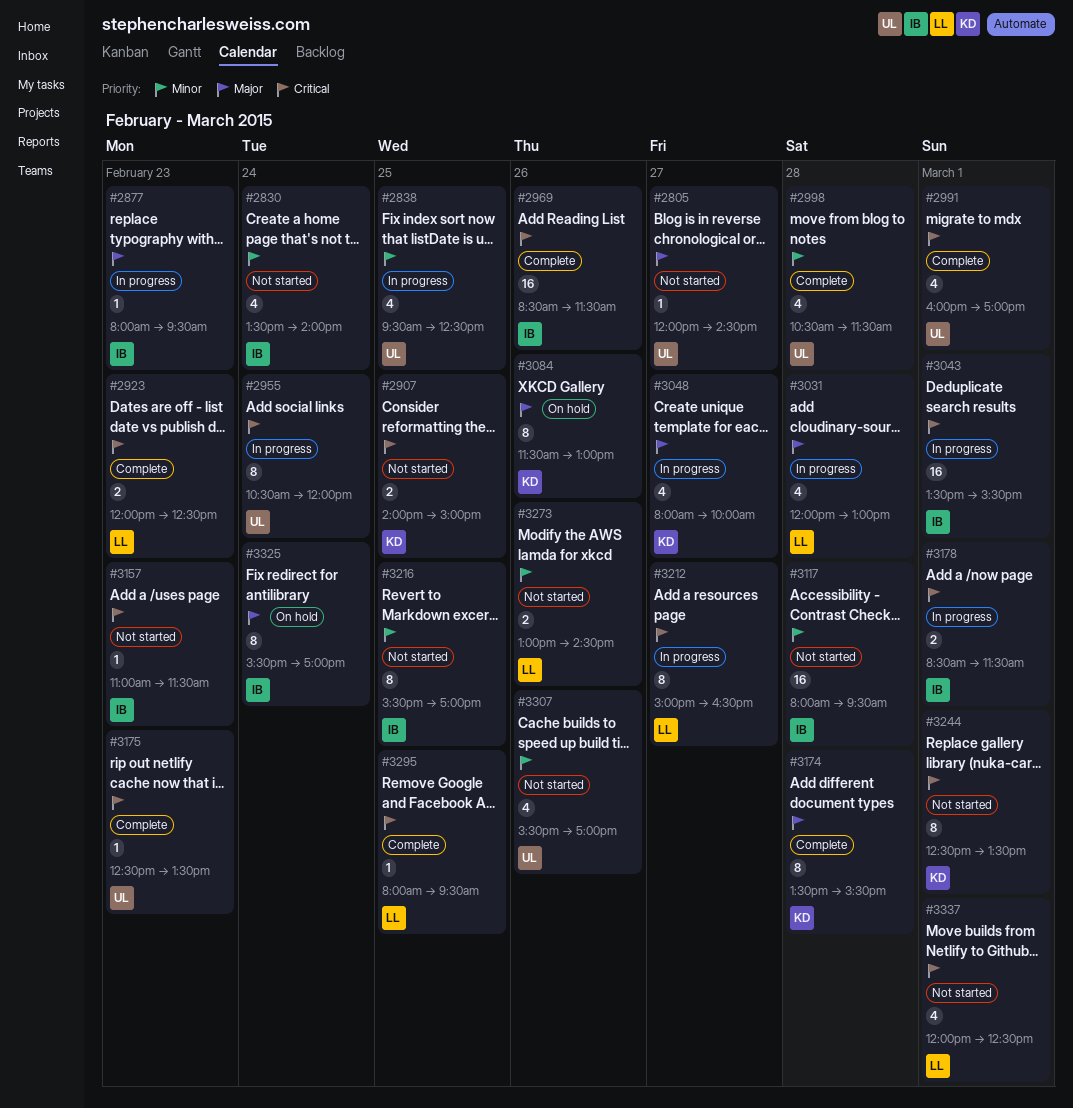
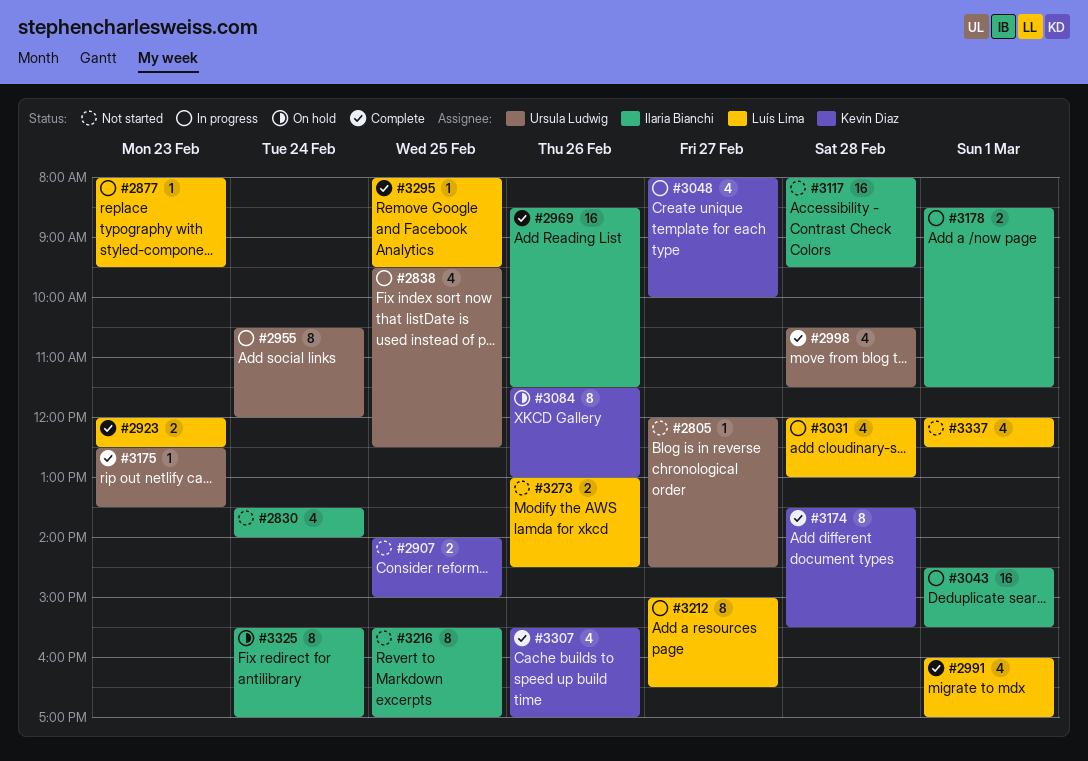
#2877, owner: Ilaria Bianchi -> Luís Lima
#2991, owner: Ursula Ludwig -> Luís Lima
#3043, begins: 13:30 -> 14:30
#3157: present -> none
#3244: present -> none
#3307, status: Not started -> Complete
#3307, owner: Ursula Ludwig -> Kevin Diaz

